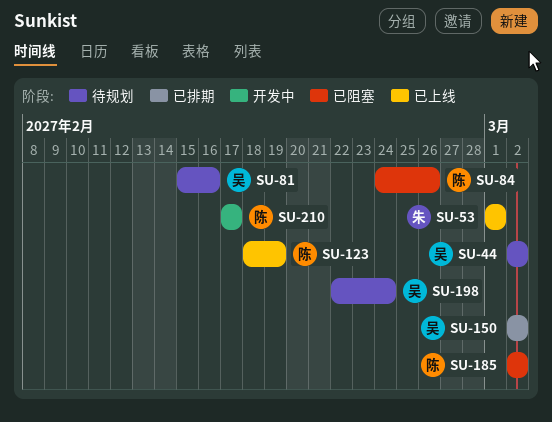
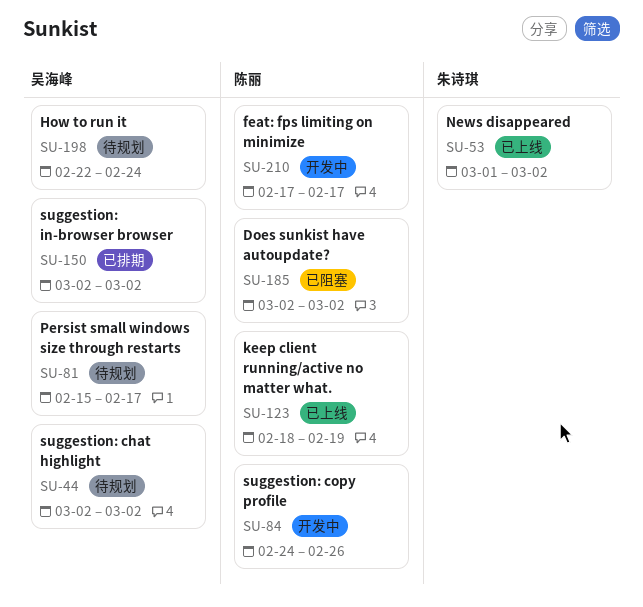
SU-53, due: Mar 1 -> Mar 2
SU-81, due: Feb 16 -> Feb 17
SU-84, status: 已阻塞 -> 开发中

